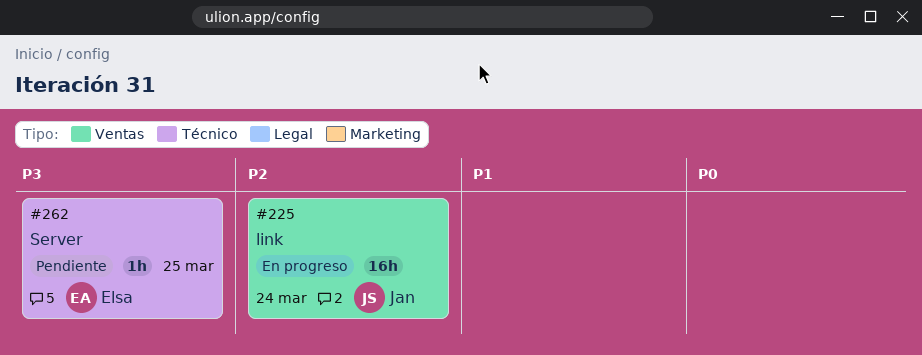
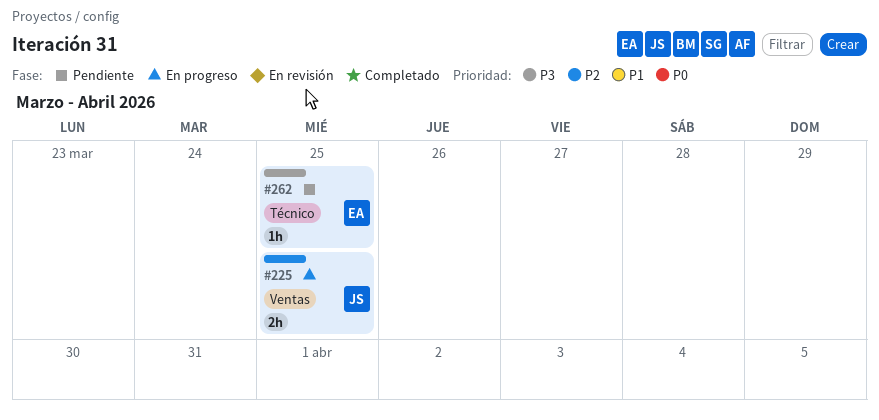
#225, estimate: 16h -> 2h
#225, due: Mar 24 -> Mar 25

